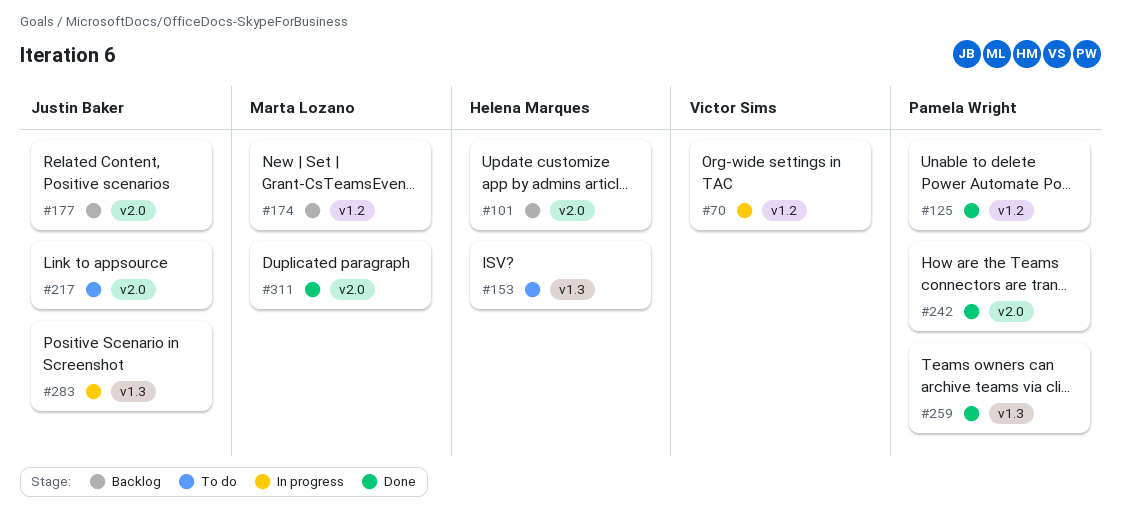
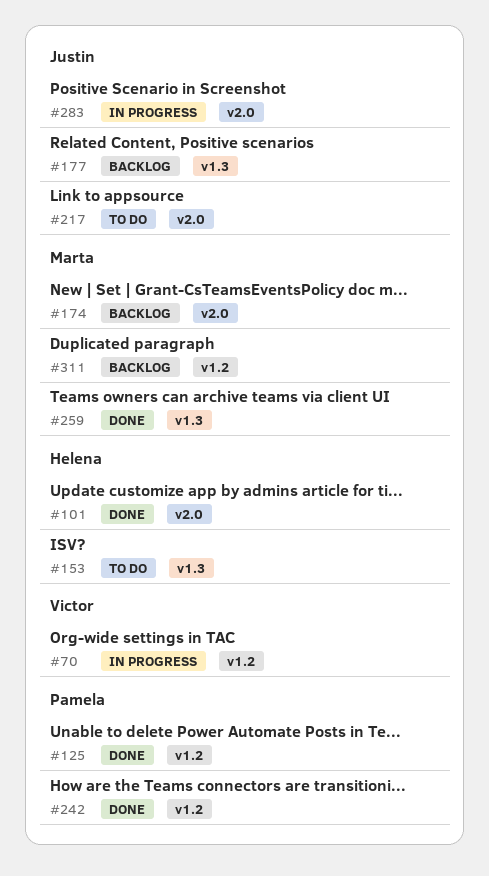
#101, status: Backlog -> Done
#174, label: v1.2 -> v2.0
#177, label: v2.0 -> v1.3
#242, label: v2.0 -> v1.2
#259, owner: Pamela Wright -> Marta Lozano
#283, label: v1.3 -> v2.0
#311, status: Done -> Backlog
#311, label: v2.0 -> v1.2

